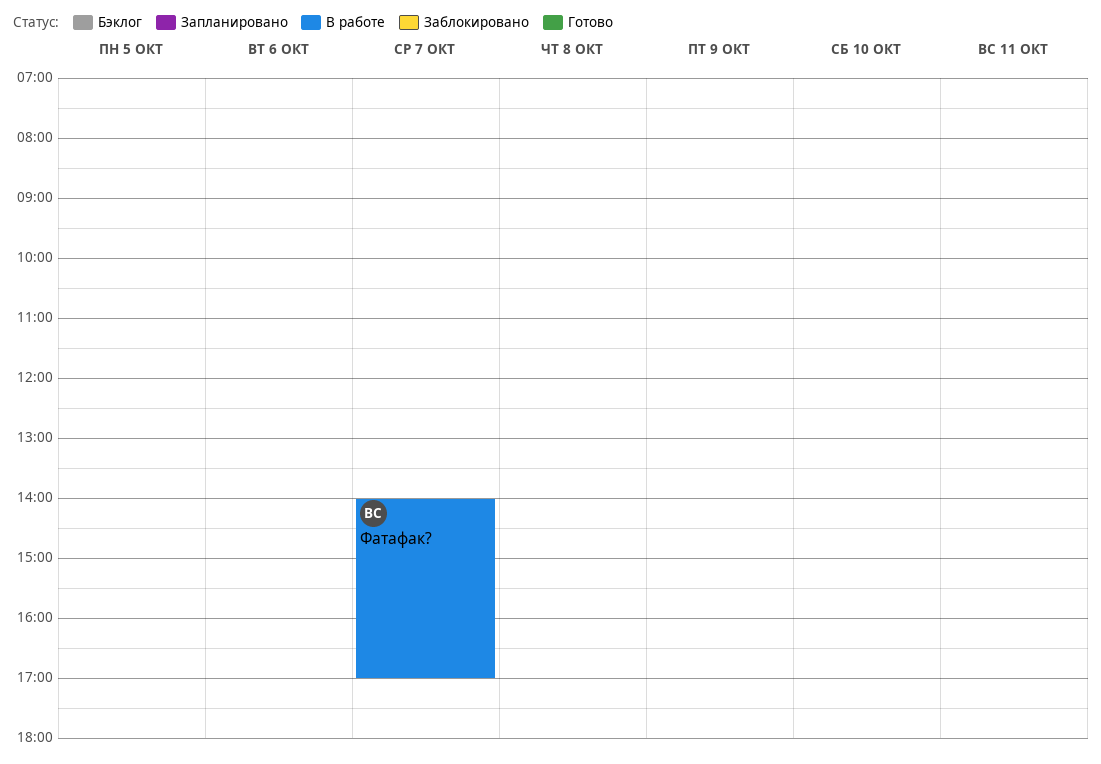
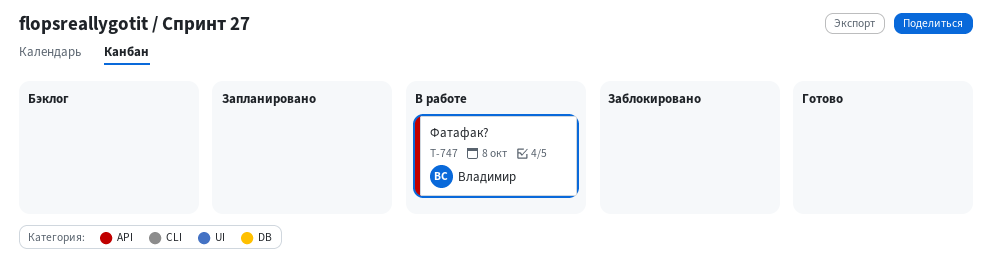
Фатафак?, day: Oct 7 -> Oct 8

